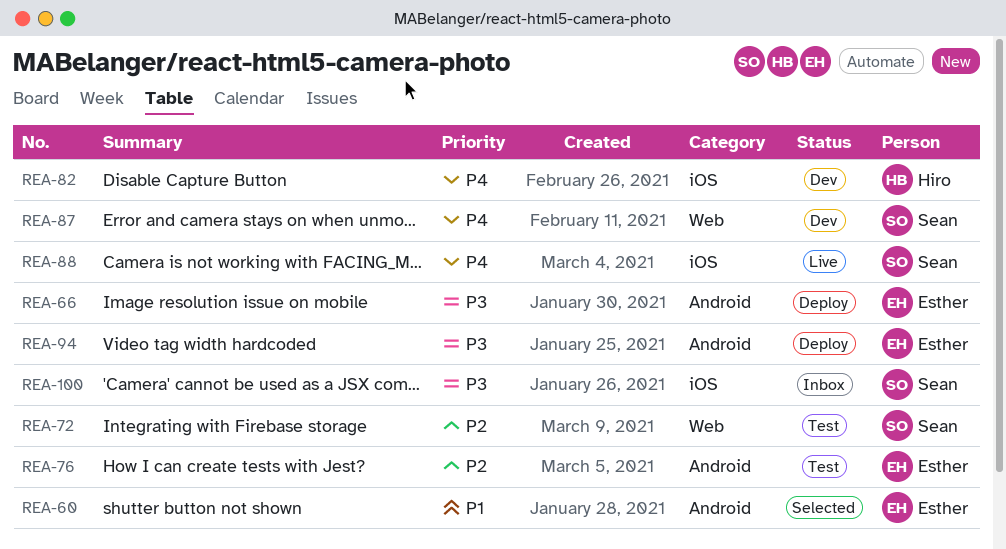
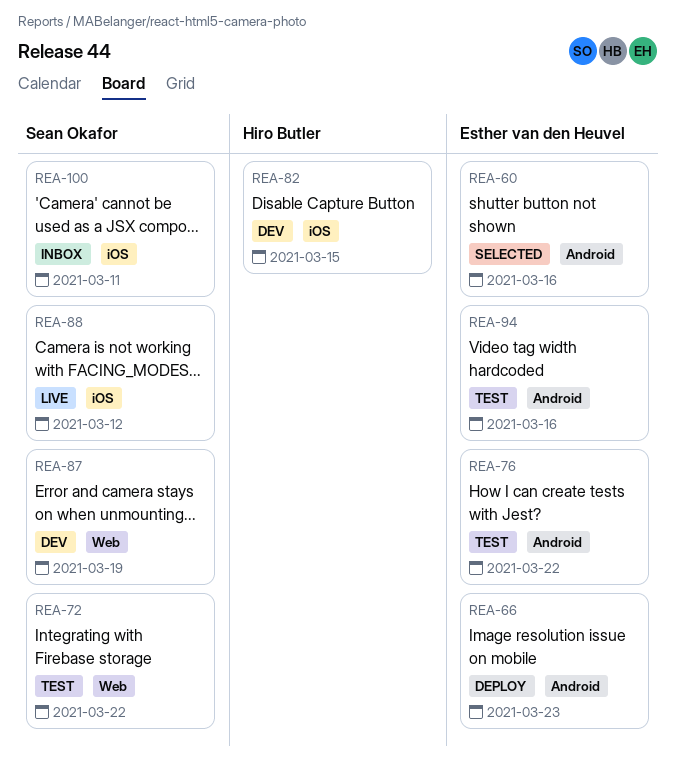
REA-94, status: Deploy -> Test

